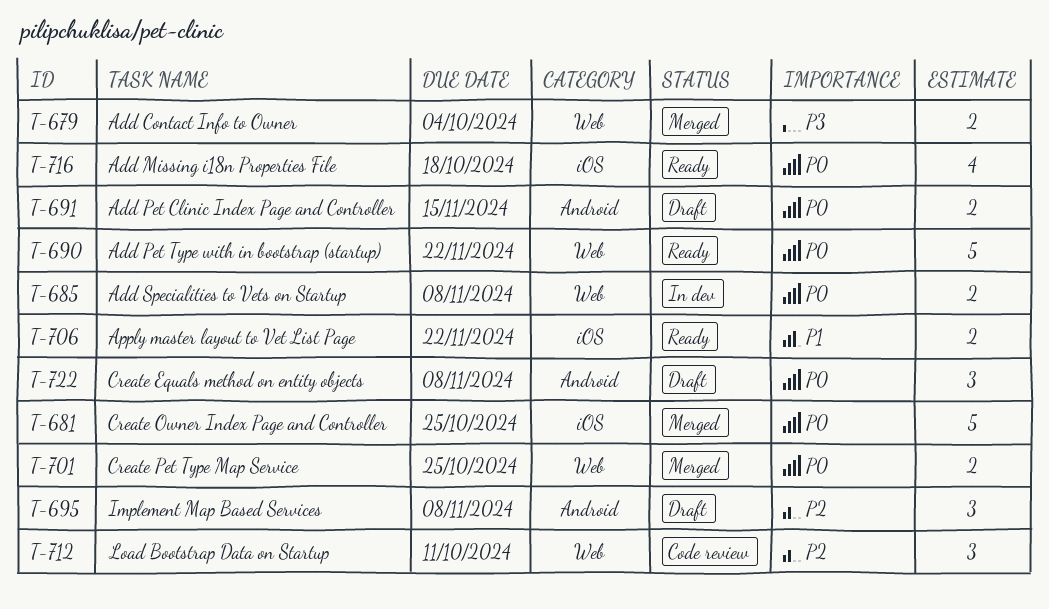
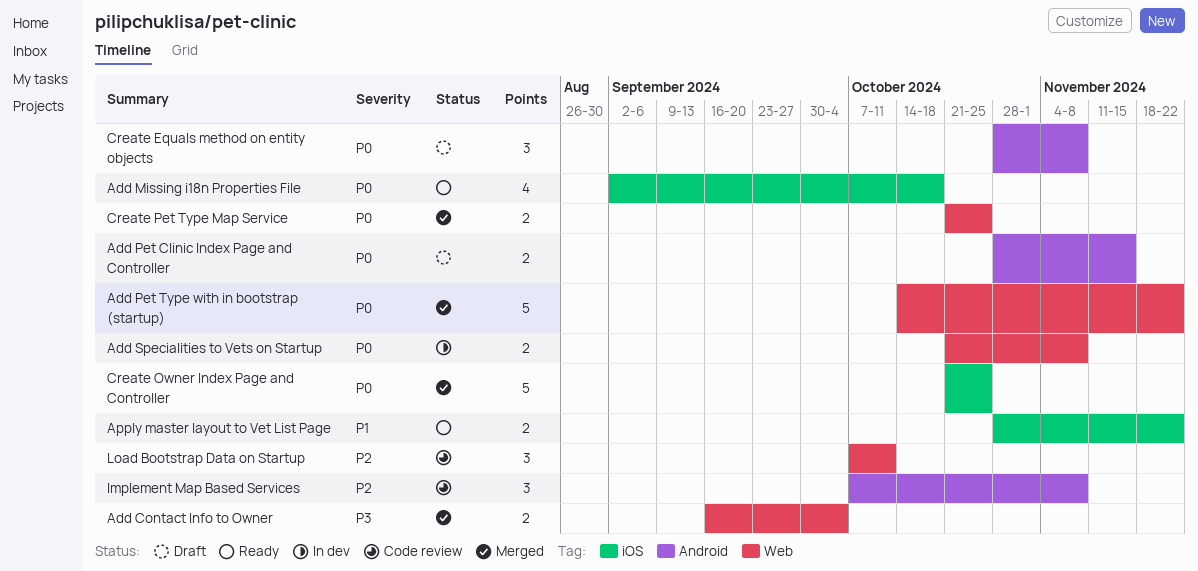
Add Pet Type with in bootstrap (startup), status: Ready -> Merged
Implement Map Based Services, status: Draft -> Code review

